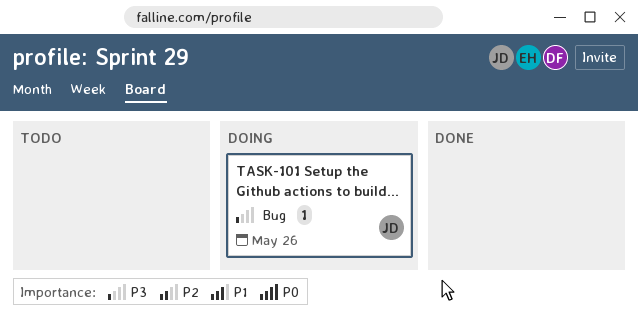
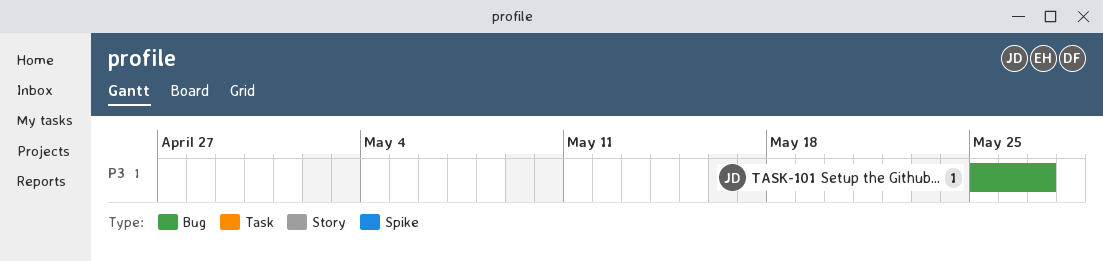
TASK-101, due: May 26 -> May 27

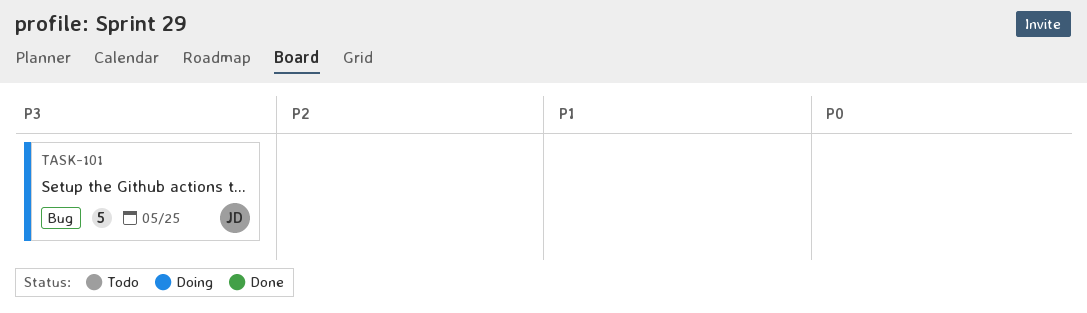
TASK-101, estimate: 1 -> 5
TASK-101, due: May 27 -> May 25

